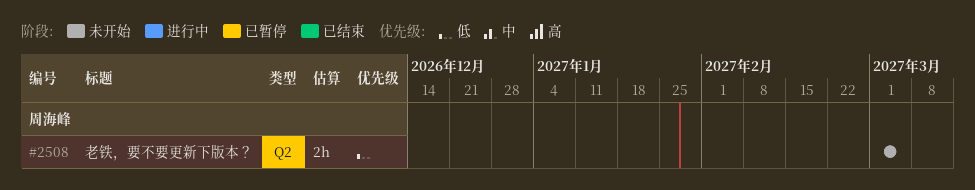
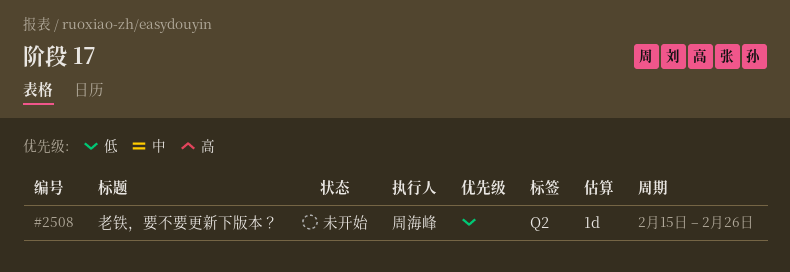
#2508, estimate: 2h -> 1d
#2508, start: Mar 1 -> Feb 15
#2508, due: Mar 5 -> Feb 26

